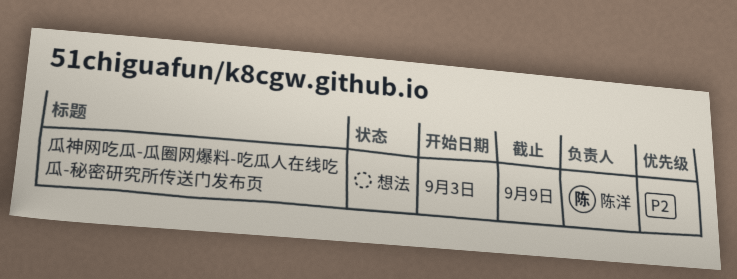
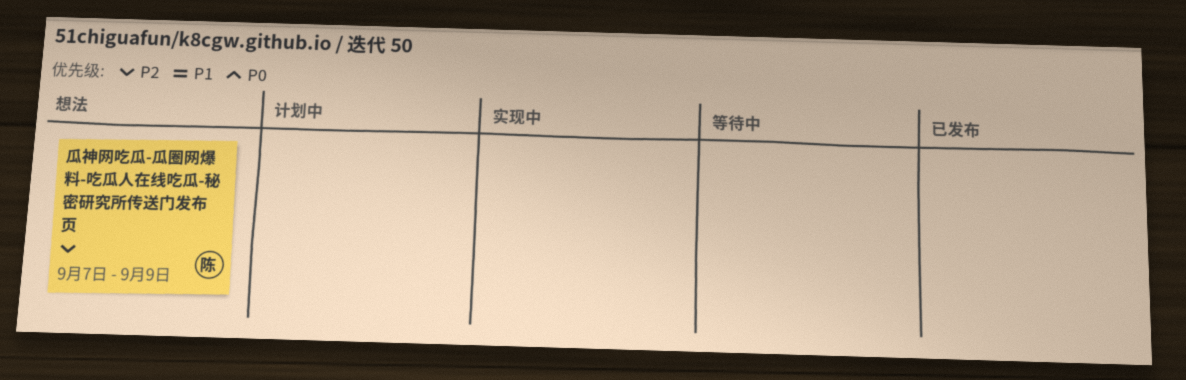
瓜神网吃瓜-瓜圈网爆料-吃瓜人在线吃瓜-秘密研究所传送门发布页, start: Sep 3 -> Sep 7

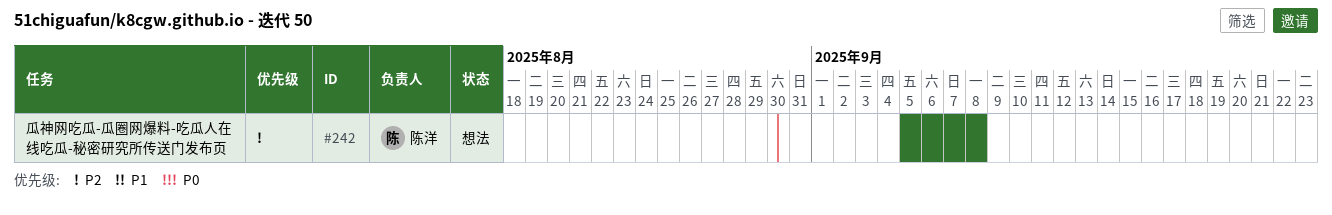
瓜神网吃瓜-瓜圈网爆料-吃瓜人在线吃瓜-秘密研究所传送门发布页, start: Sep 7 -> Sep 5
瓜神网吃瓜-瓜圈网爆料-吃瓜人在线吃瓜-秘密研究所传送门发布页, due: Sep 9 -> Sep 8

